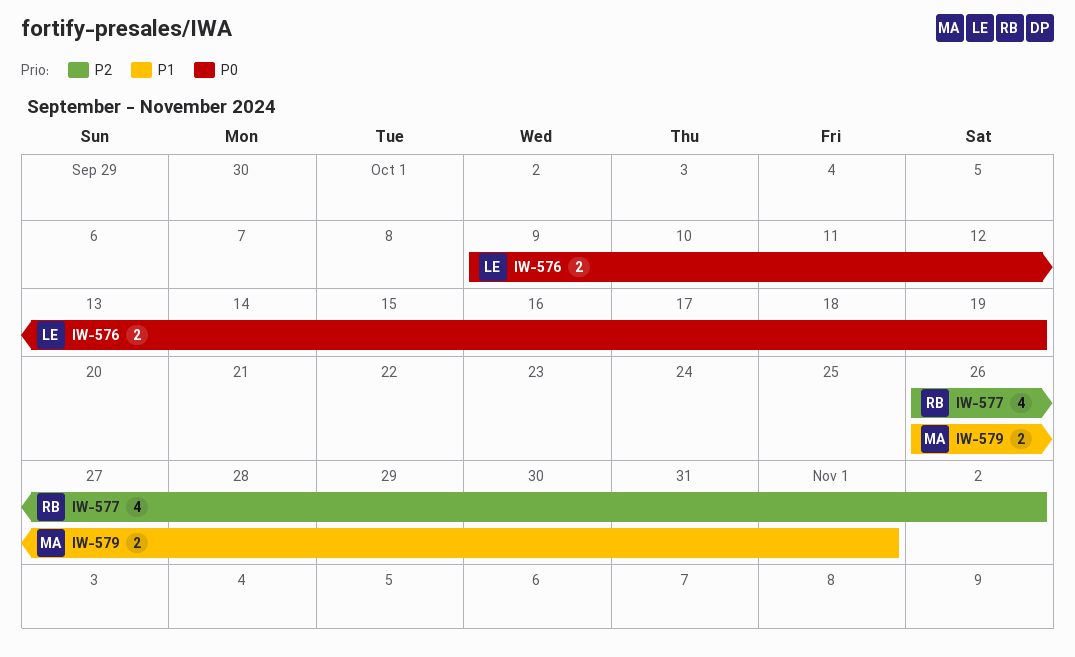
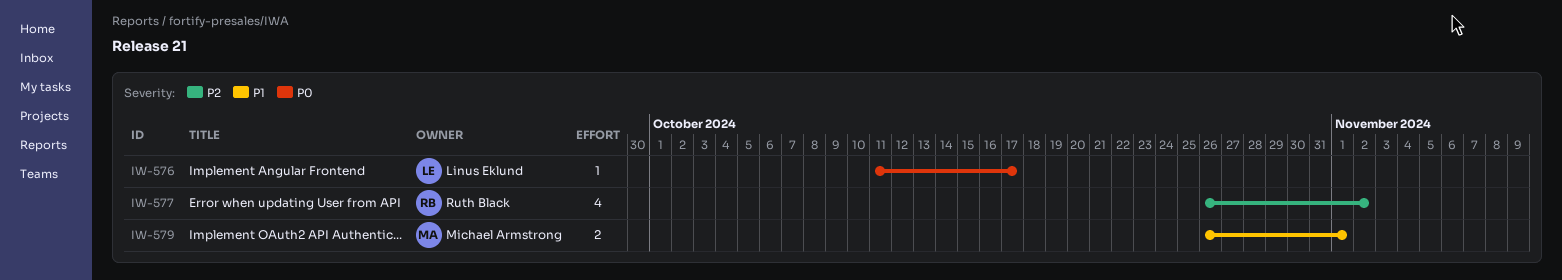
IW-576, estimate: 2 -> 1
IW-576, start: Oct 9 -> Oct 11
IW-576, due: Oct 19 -> Oct 17

